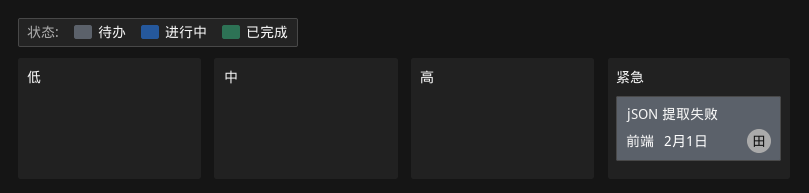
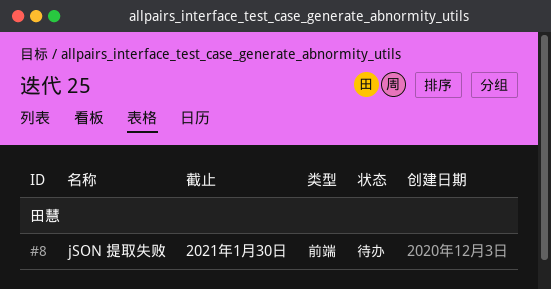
jSON 提取失败, due: Feb 1 -> Jan 30

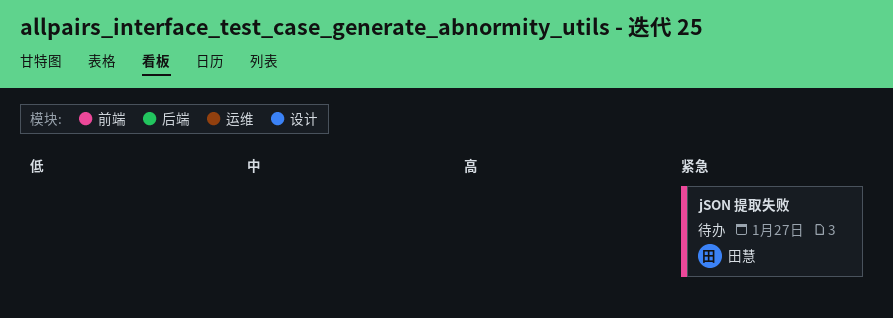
jSON 提取失败, due: Jan 30 -> Jan 27

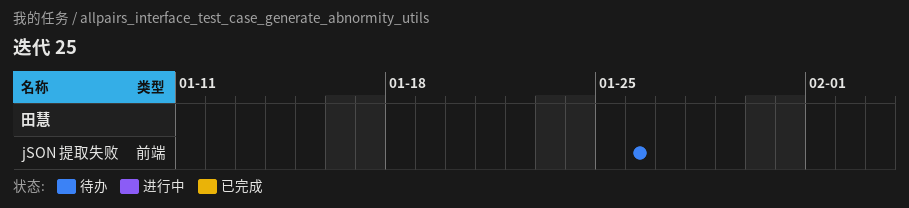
jSON 提取失败, due: Jan 27 -> Jan 26

